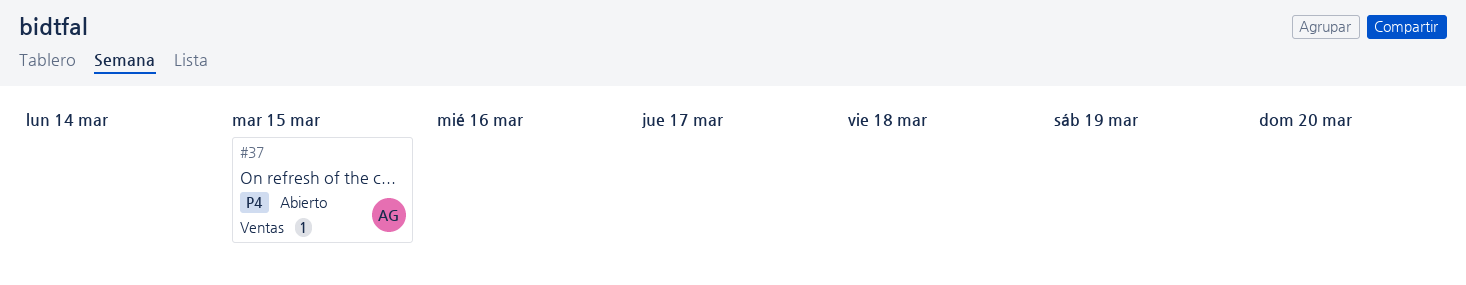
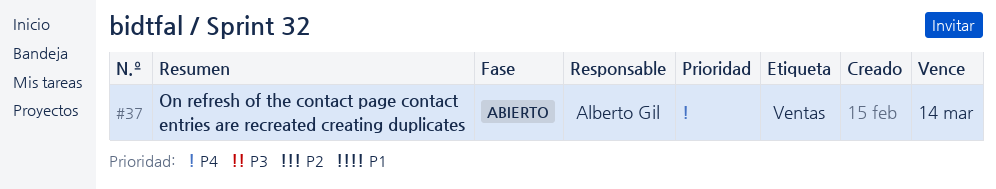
#37, due: Mar 15 -> Mar 14

